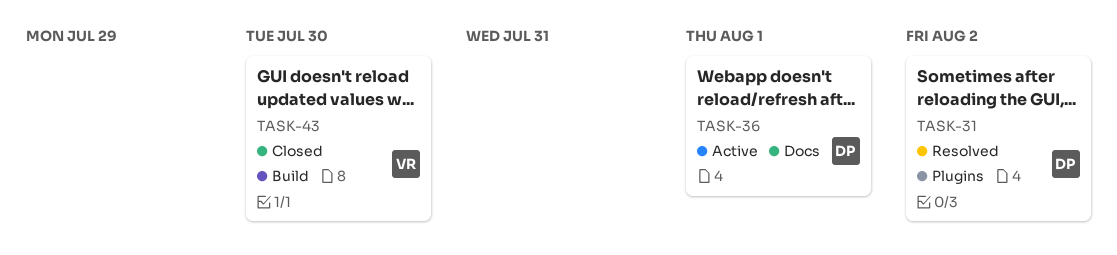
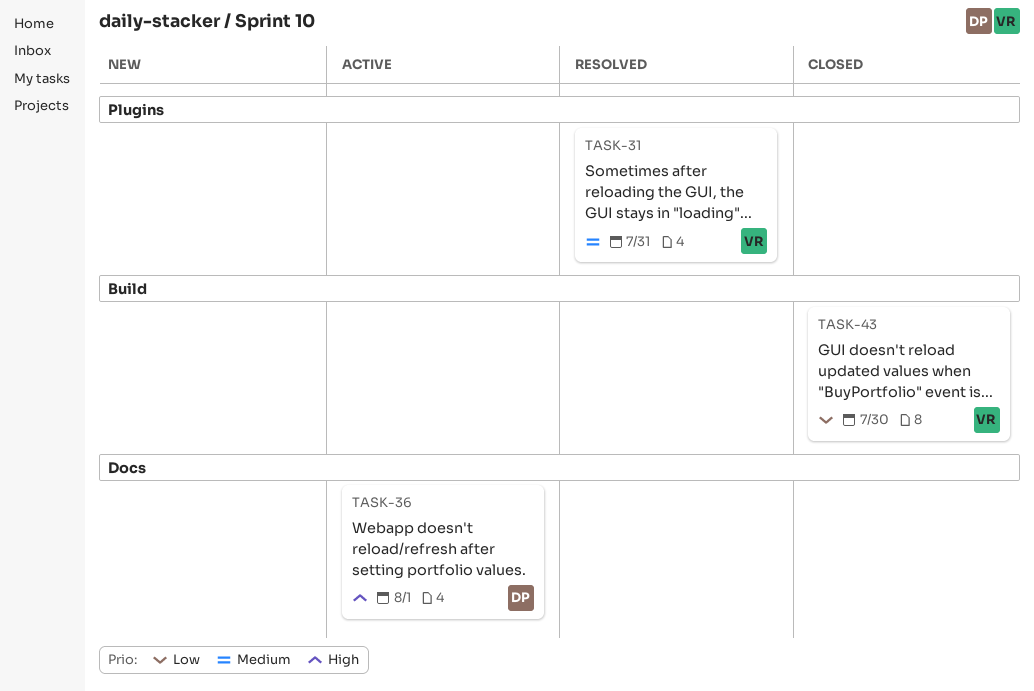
TASK-31, owner: DP -> VR
TASK-31, due: Aug 2 -> Jul 31

